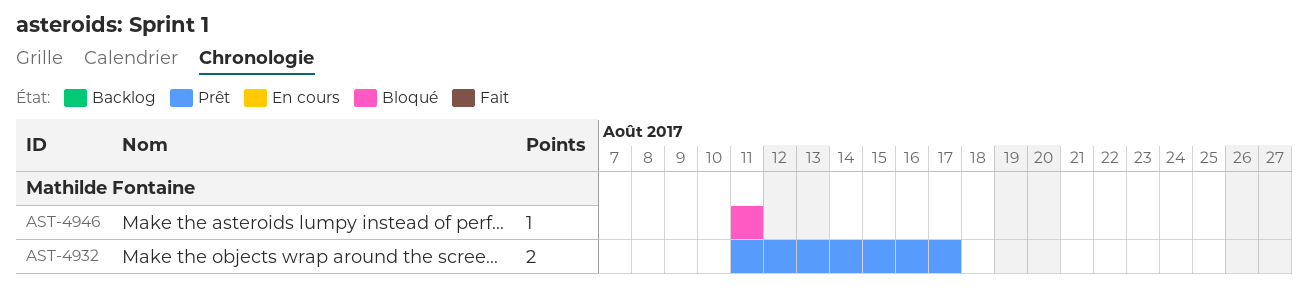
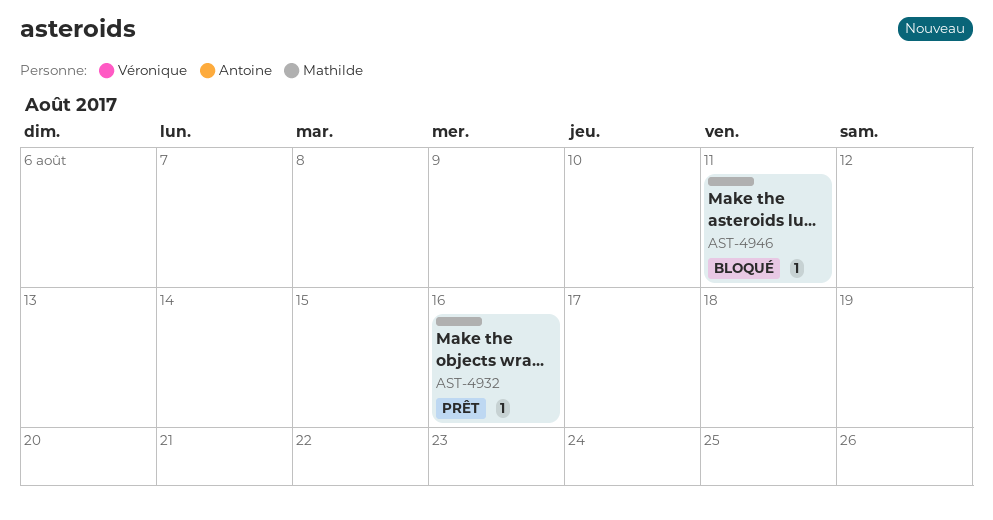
AST-4932, estimate: 2 -> 1
AST-4932, due: Aug 17 -> Aug 16

